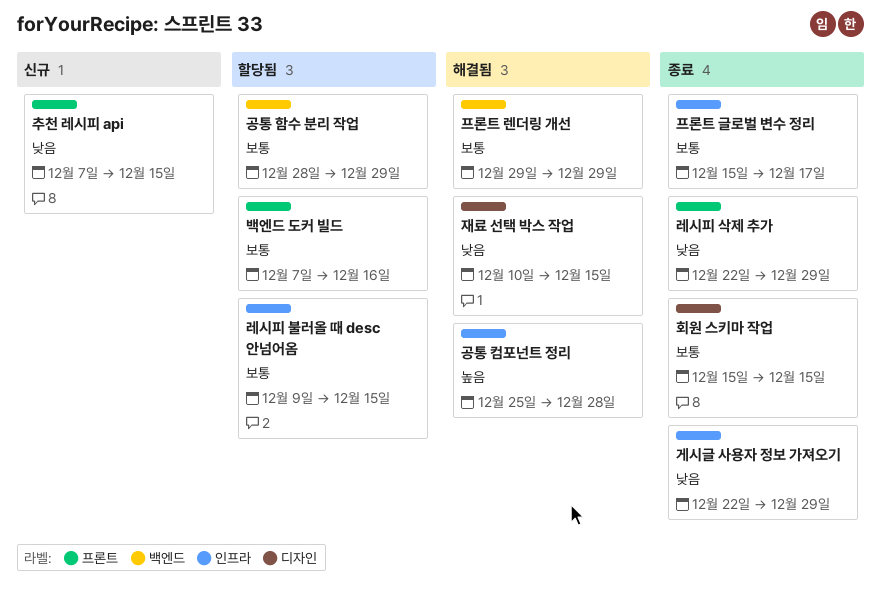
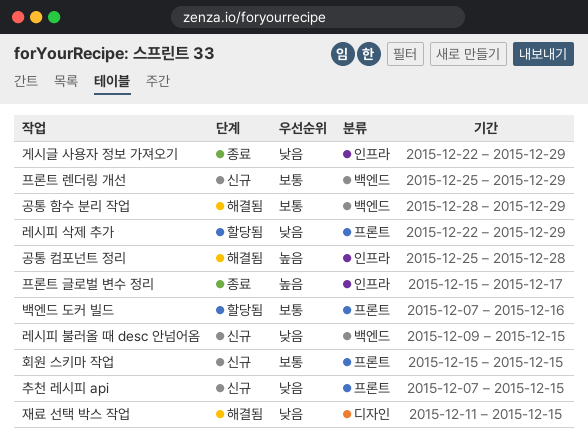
공통 함수 분리 작업, status: 할당됨 -> 해결됨
레시피 불러올 때 desc 안넘어옴, status: 할당됨 -> 신규
레시피 불러올 때 desc 안넘어옴, priority: 보통 -> 낮음
레시피 불러올 때 desc 안넘어옴, label: 인프라 -> 백엔드
레시피 삭제 추가, status: 종료 -> 할당됨
재료 선택 박스 작업, start: Dec 10 -> Dec 11
프론트 글로벌 변수 정리, priority: 보통 -> 높음
프론트 렌더링 개선, status: 해결됨 -> 신규
프론트 렌더링 개선, start: Dec 29 -> Dec 25
회원 스키마 작업, status: 종료 -> 신규
회원 스키마 작업, label: 디자인 -> 프론트

